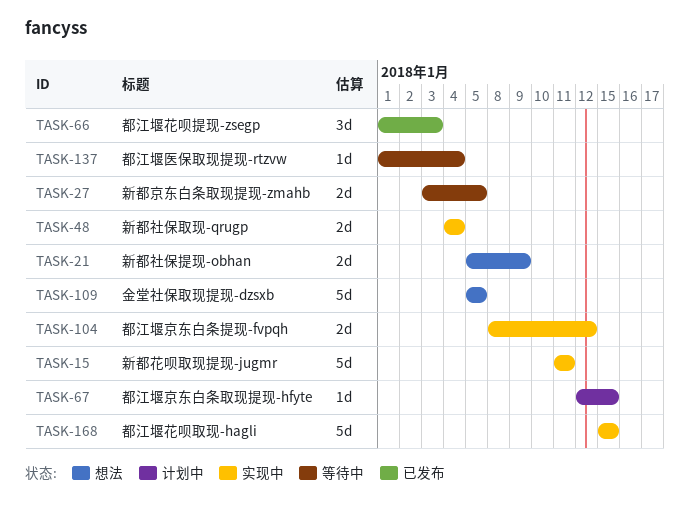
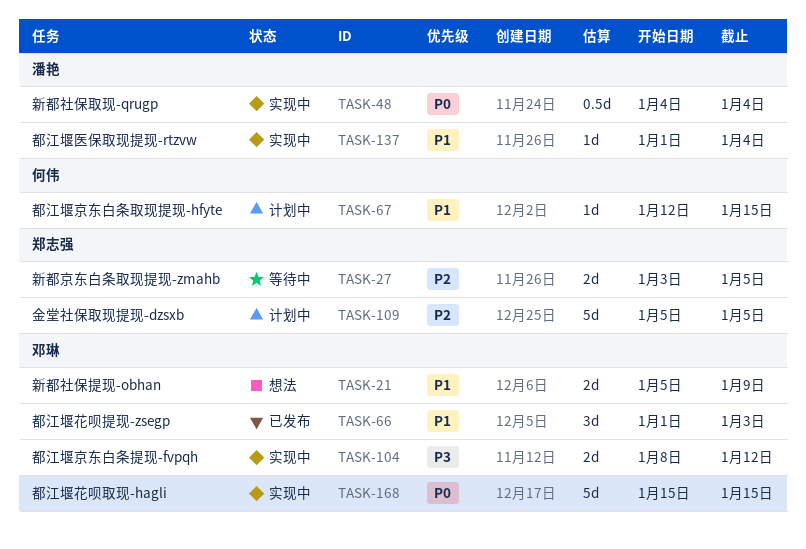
TASK-15: present -> none
TASK-48, estimate: 2d -> 0.5d
TASK-109, status: 想法 -> 计划中
TASK-137, status: 等待中 -> 实现中

